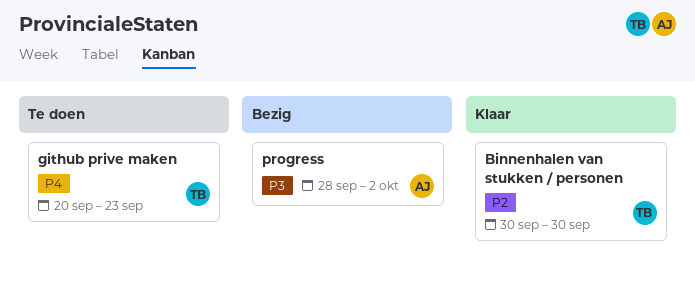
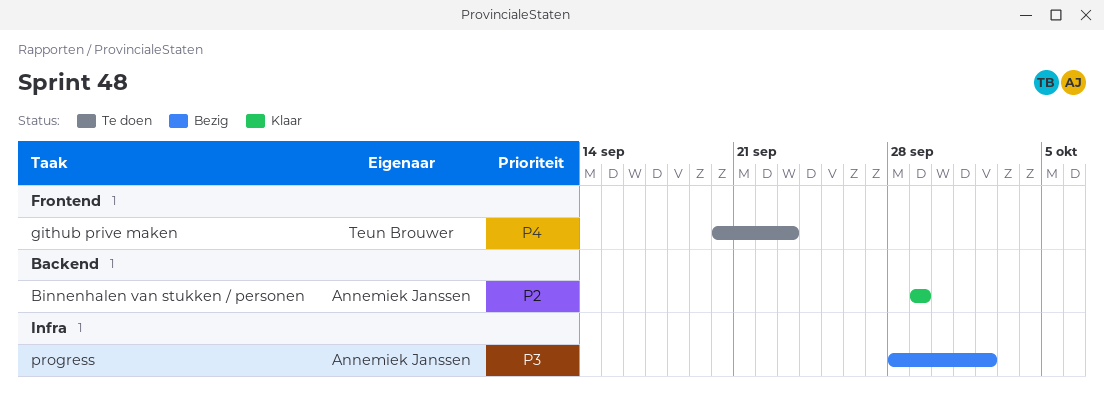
Binnenhalen van stukken / personen, owner: Teun Brouwer -> Annemiek Janssen
Binnenhalen van stukken / personen, start: Sep 30 -> Sep 29
Binnenhalen van stukken / personen, due: Sep 30 -> Sep 29

